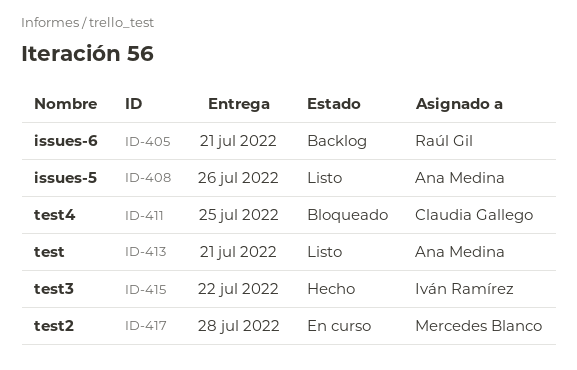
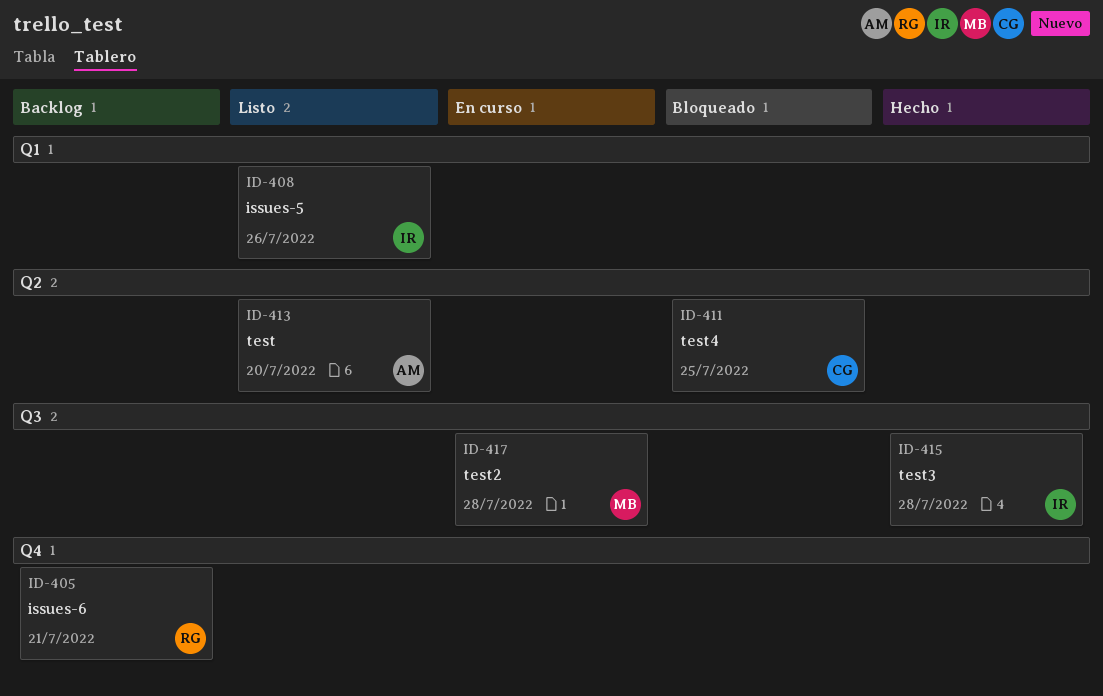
ID-408, owner: Ana Medina -> Iván Ramírez
ID-413, due: Jul 21 -> Jul 20
ID-415, due: Jul 22 -> Jul 28

